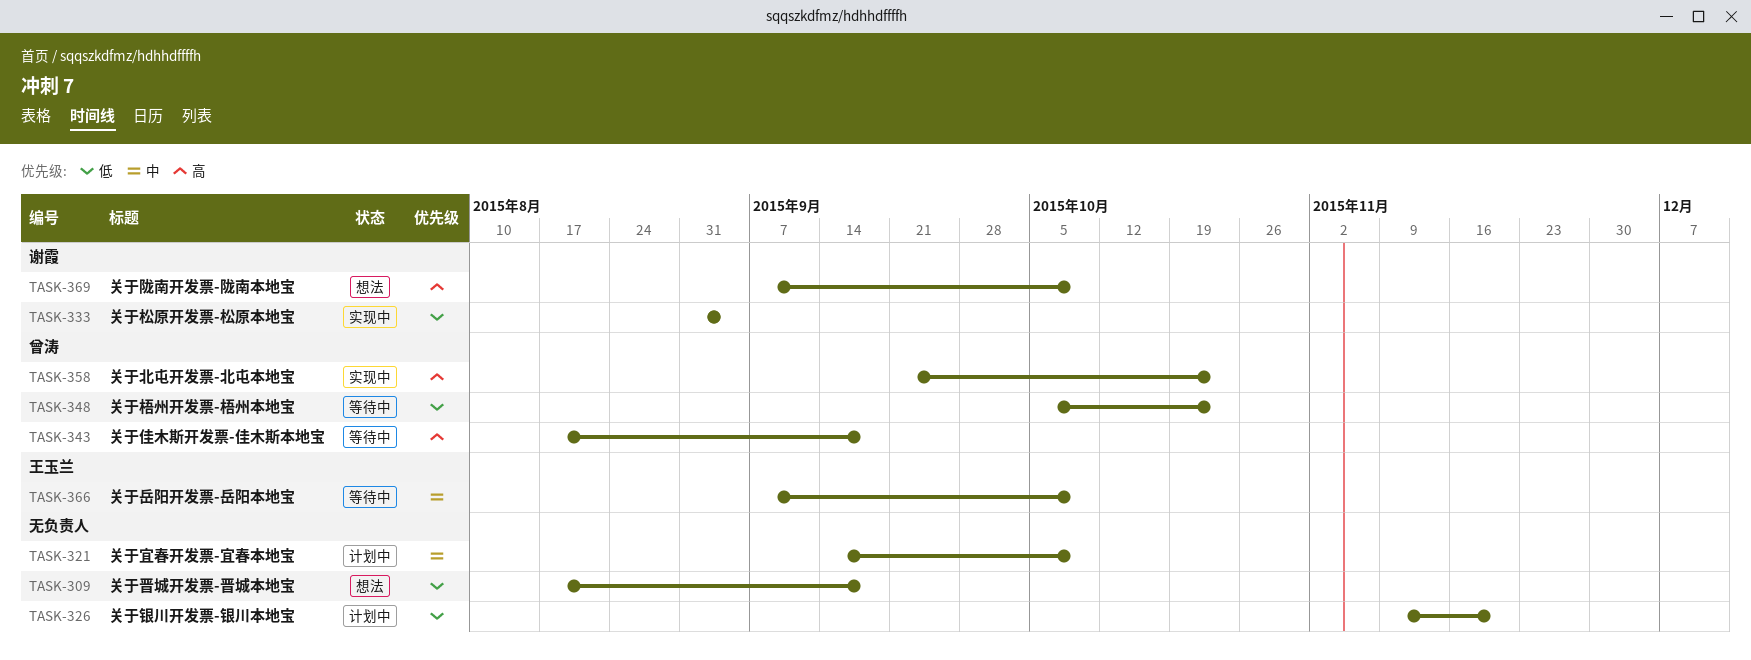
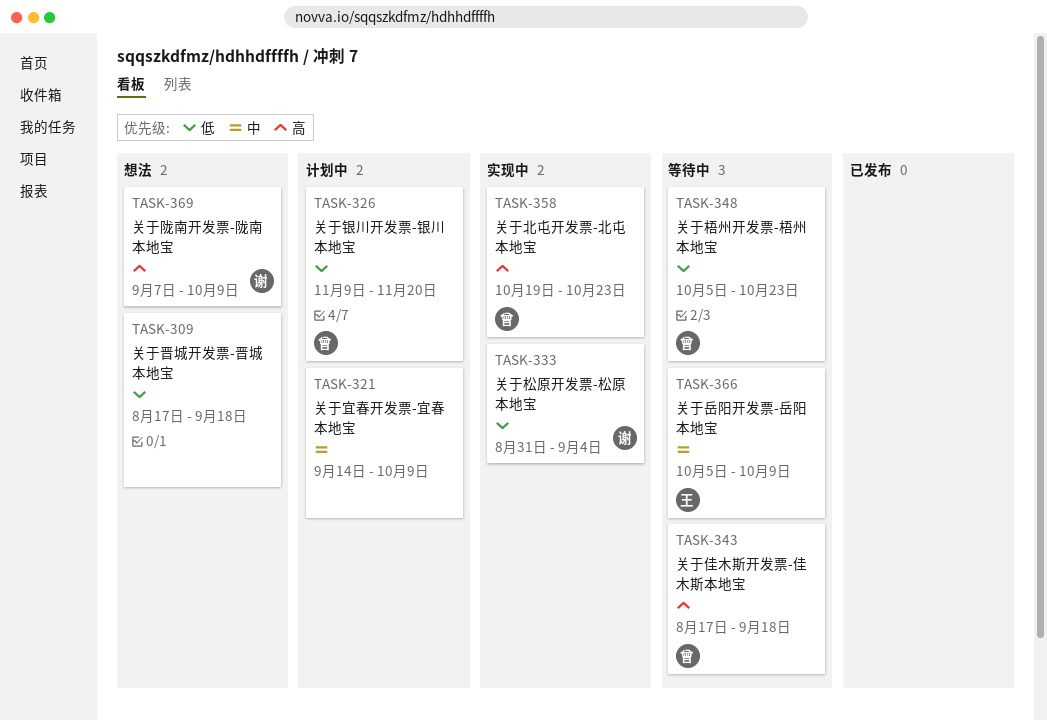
TASK-326, owner: none -> 曾涛
TASK-358, start: Sep 21 -> Oct 19
TASK-366, start: Sep 7 -> Oct 5

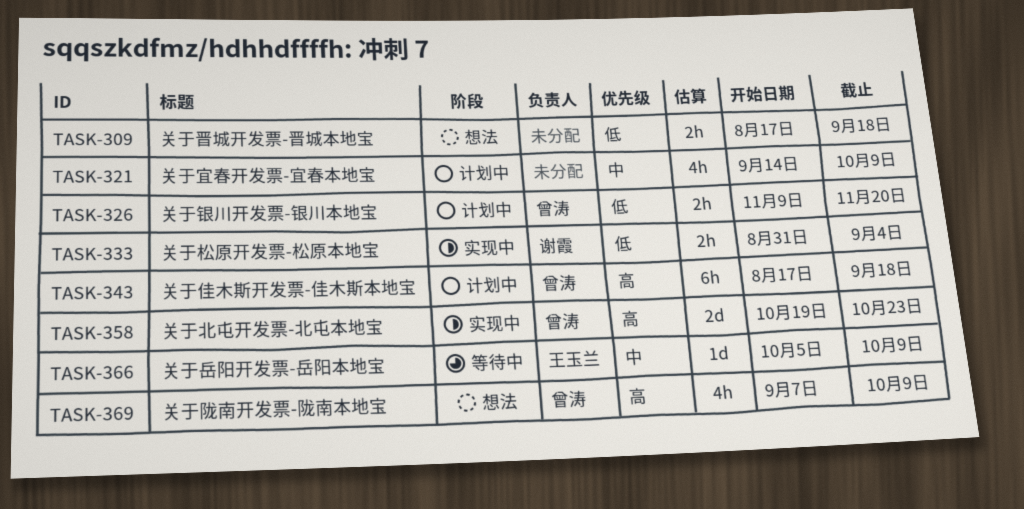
TASK-343, status: 等待中 -> 计划中
TASK-348: present -> none
TASK-369, owner: 谢霞 -> 曾涛

